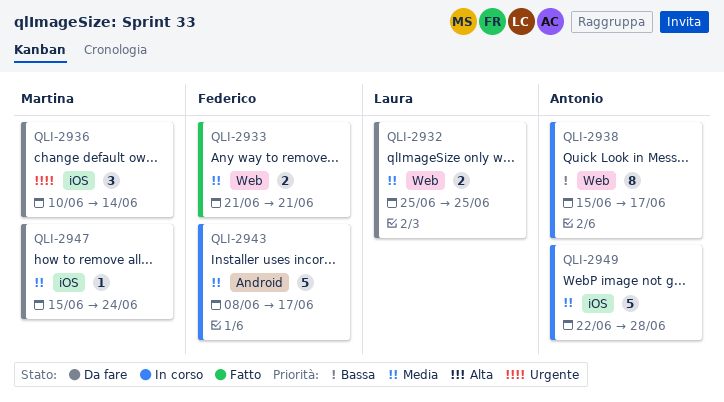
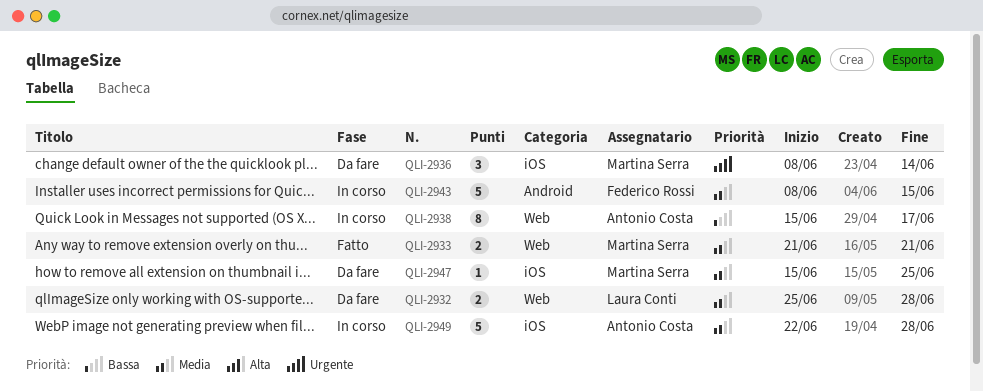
QLI-2932, due: Jun 25 -> Jun 28
QLI-2933, owner: Federico Rossi -> Martina Serra
QLI-2936, start: Jun 10 -> Jun 8
QLI-2943, due: Jun 17 -> Jun 15
QLI-2947, due: Jun 24 -> Jun 25

